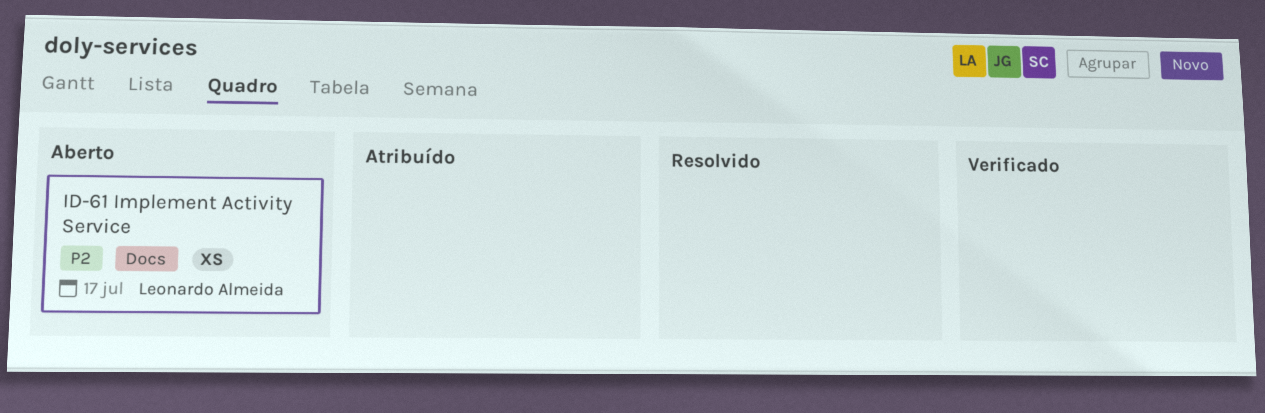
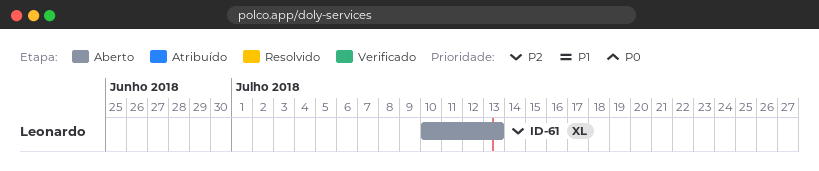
ID-61, estimate: XS -> XL
ID-61, due: Jul 17 -> Jul 13

